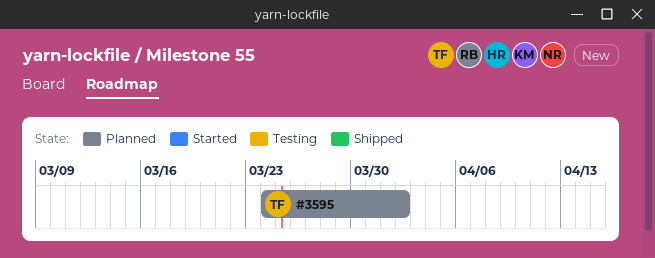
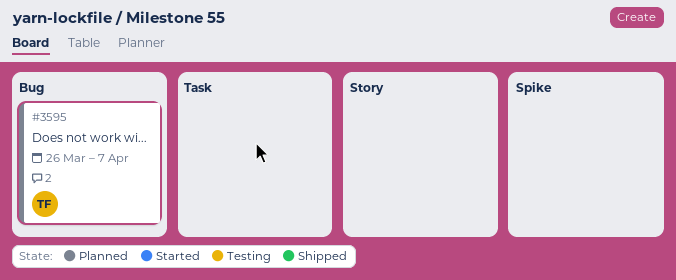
#3595, start: Mar 24 -> Mar 26
#3595, due: Apr 2 -> Apr 7

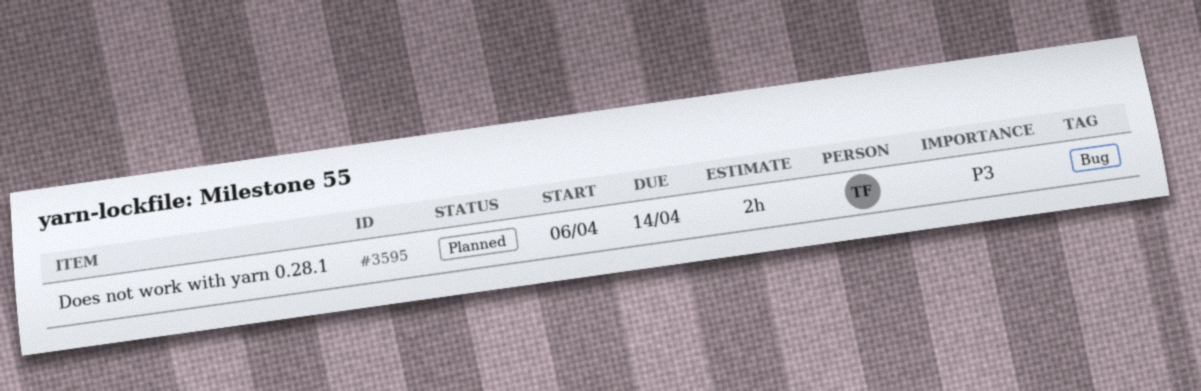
#3595, start: Mar 26 -> Apr 6
#3595, due: Apr 7 -> Apr 14

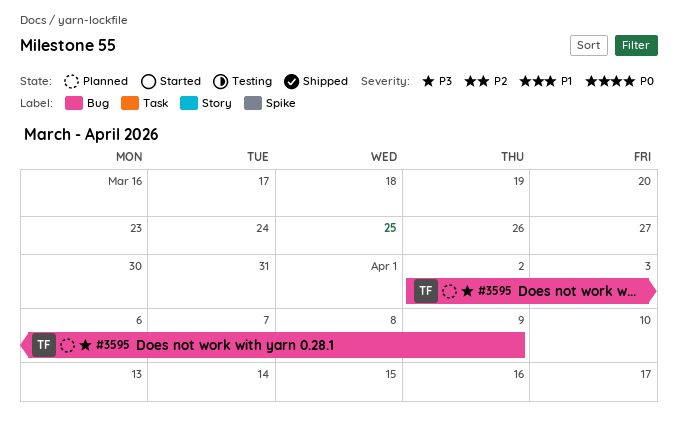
#3595, start: Apr 6 -> Apr 2
#3595, due: Apr 14 -> Apr 9

